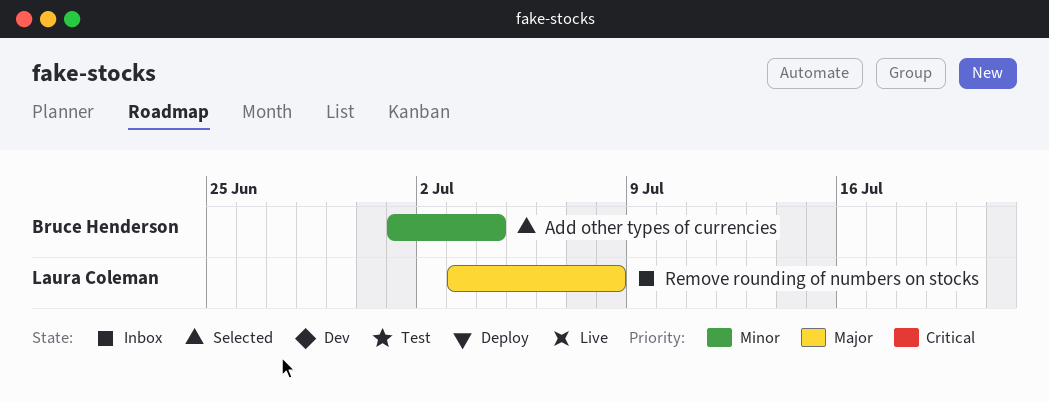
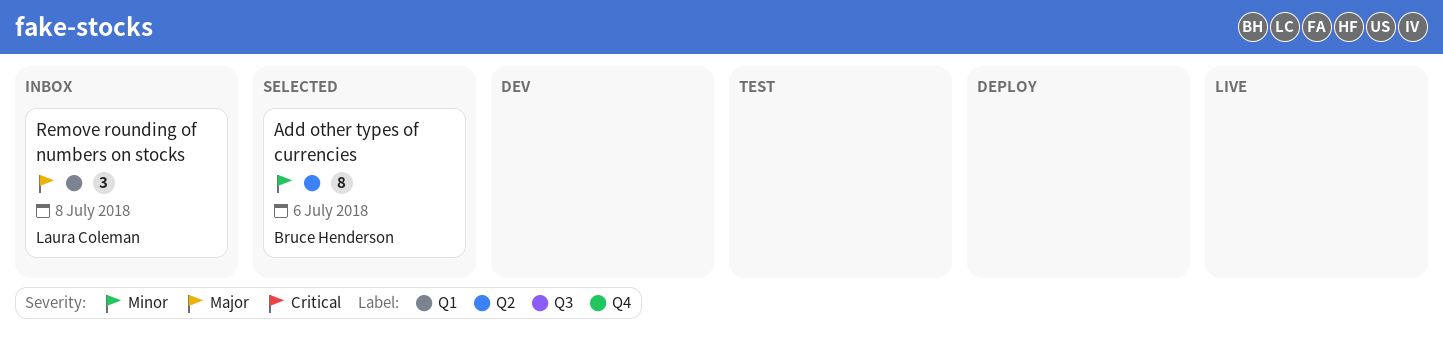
Add other types of currencies, due: Jul 4 -> Jul 6

